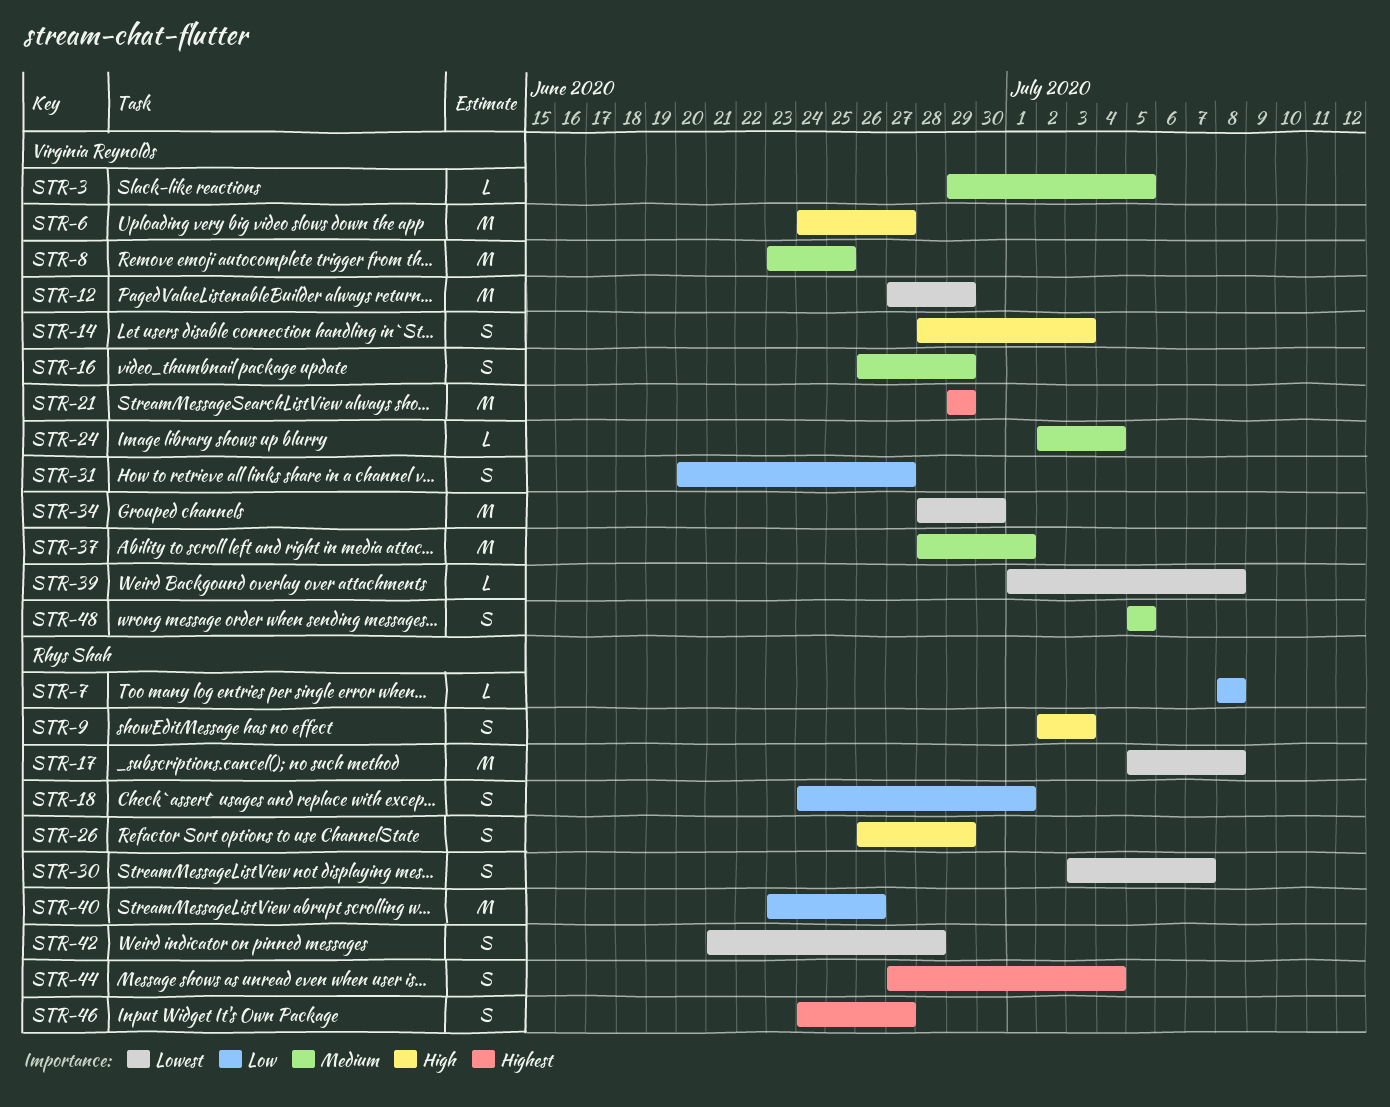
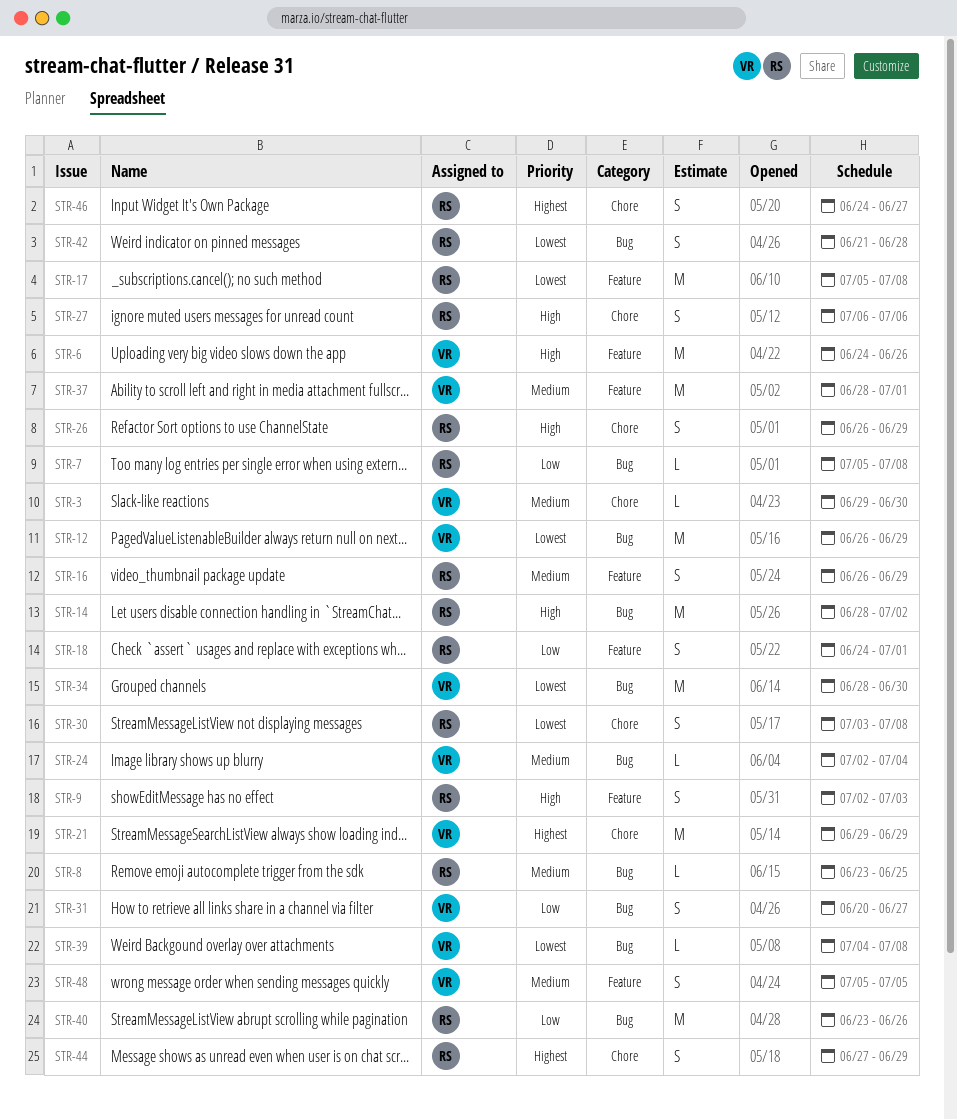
STR-3, due: Jul 5 -> Jun 30
STR-6, due: Jun 27 -> Jun 26
STR-7, start: Jul 8 -> Jul 5
STR-8, owner: Virginia Reynolds -> Rhys Shah
STR-8, estimate: M -> L
STR-12, start: Jun 27 -> Jun 26
STR-14, owner: Virginia Reynolds -> Rhys Shah
STR-14, estimate: S -> M
STR-14, due: Jul 3 -> Jul 2
STR-16, owner: Virginia Reynolds -> Rhys Shah
STR-27: none -> present
STR-30, due: Jul 7 -> Jul 8
STR-39, start: Jul 1 -> Jul 4
STR-44, due: Jul 4 -> Jun 29

